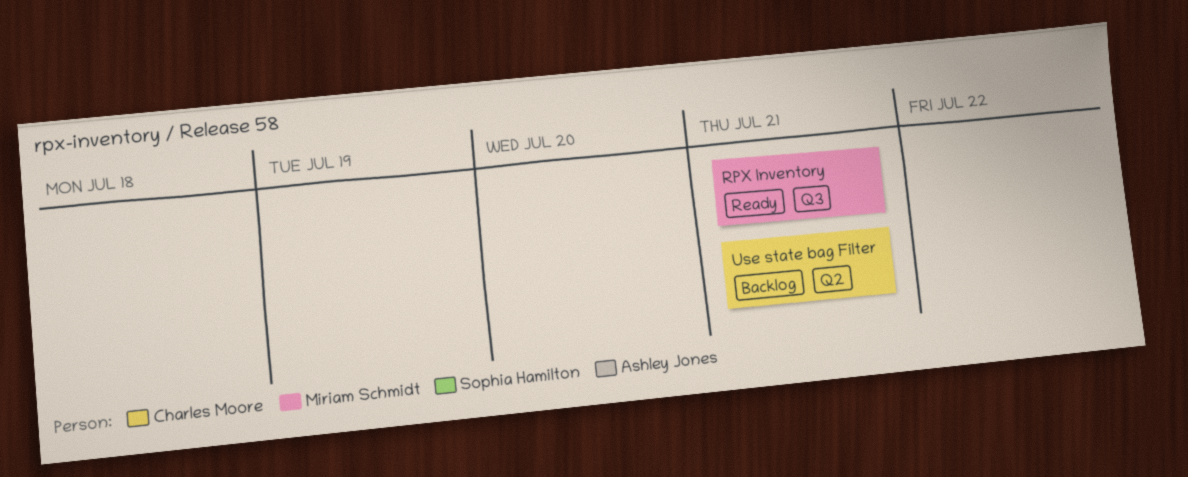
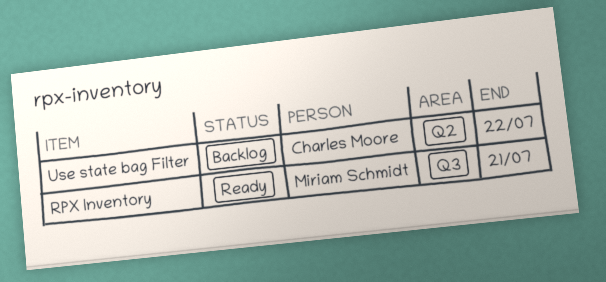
Use state bag Filter, due: Jul 21 -> Jul 22

